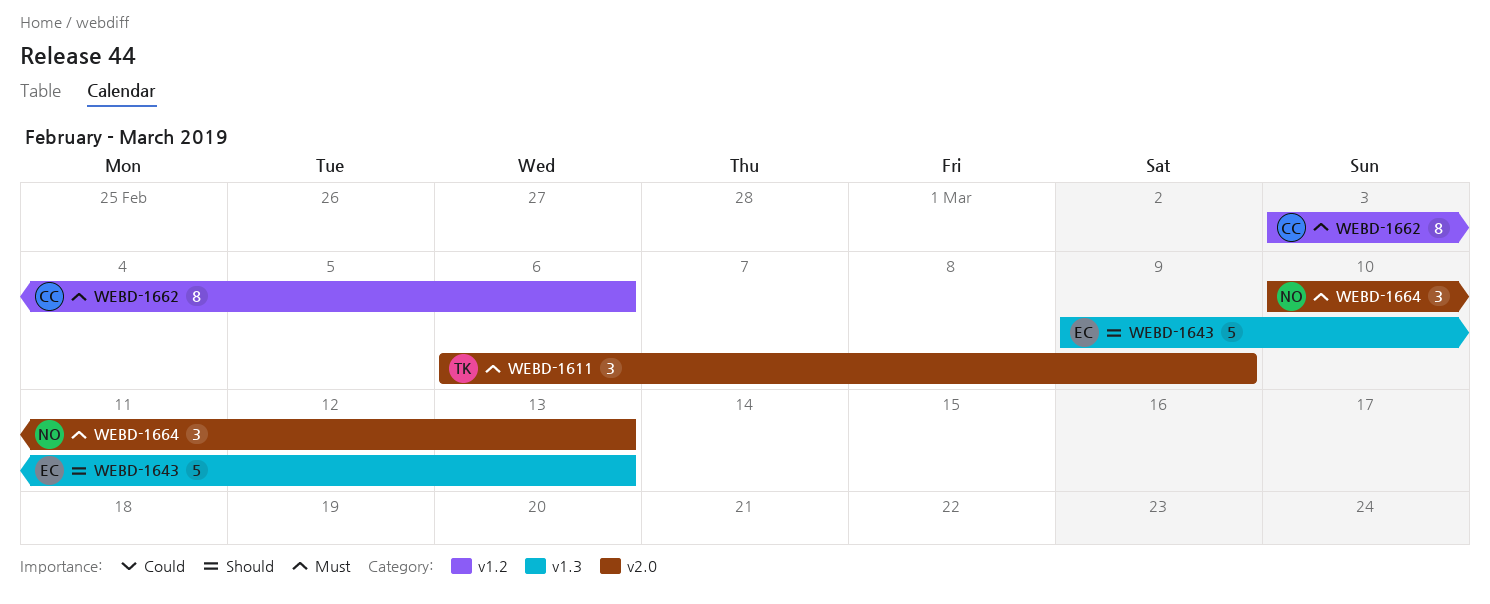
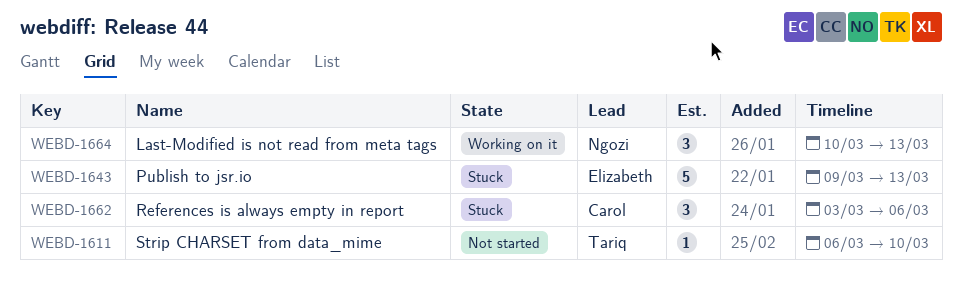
WEBD-1611, estimate: 3 -> 1
WEBD-1611, due: Mar 9 -> Mar 10
WEBD-1662, estimate: 8 -> 3

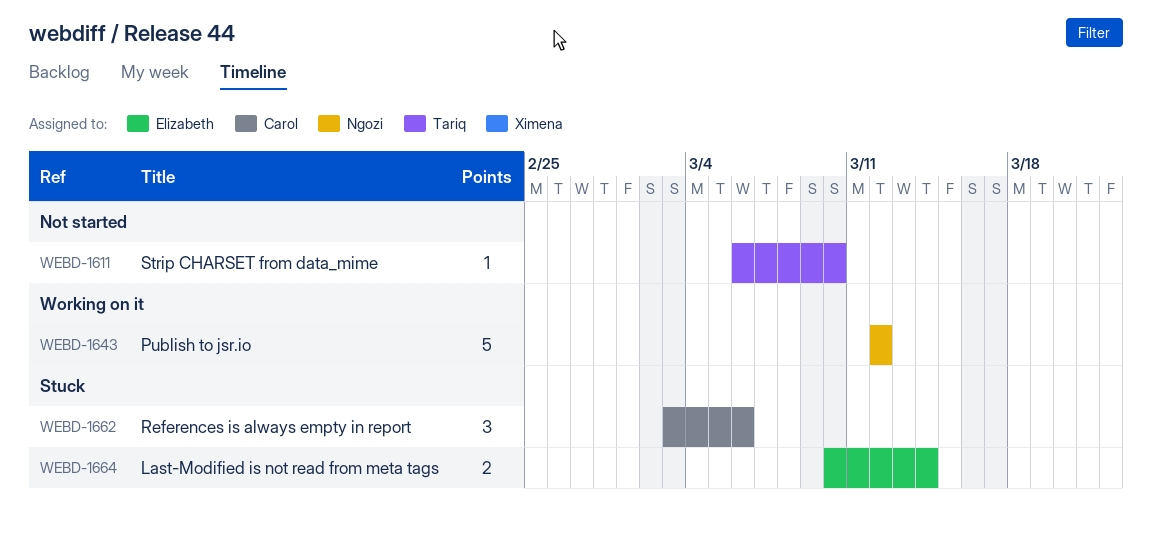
WEBD-1643, status: Stuck -> Working on it
WEBD-1643, owner: Elizabeth -> Ngozi
WEBD-1643, start: Mar 9 -> Mar 12
WEBD-1643, due: Mar 13 -> Mar 12
WEBD-1664, status: Working on it -> Stuck
WEBD-1664, owner: Ngozi -> Elizabeth
WEBD-1664, estimate: 3 -> 2
WEBD-1664, due: Mar 13 -> Mar 14

